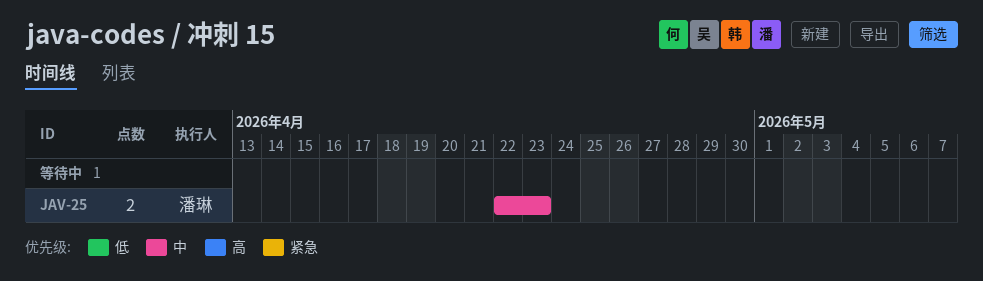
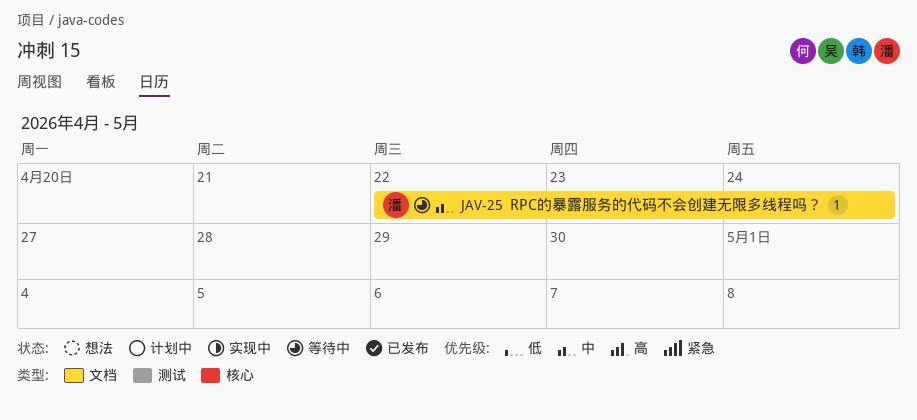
JAV-25, estimate: 2 -> 1
JAV-25, due: Apr 23 -> Apr 24

